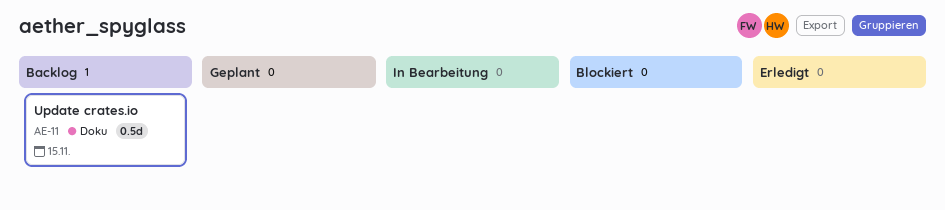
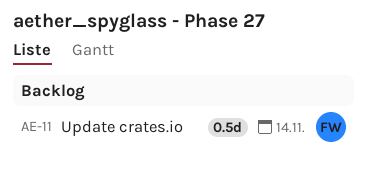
AE-11, due: Nov 15 -> Nov 14

